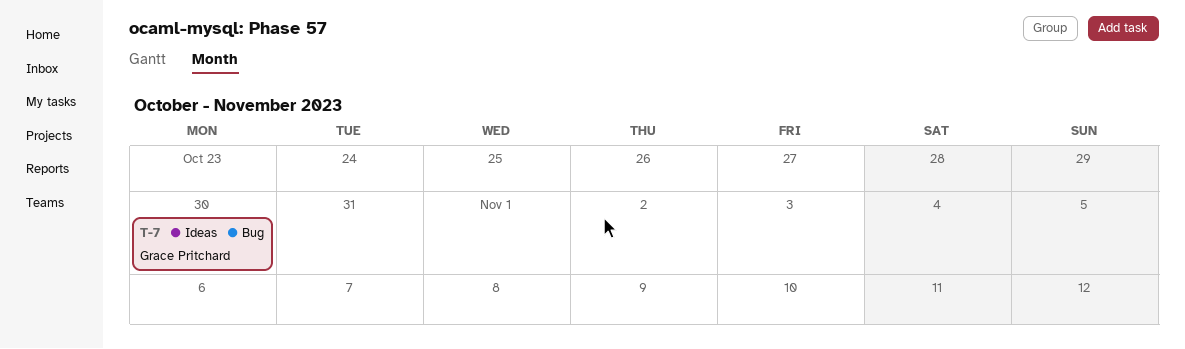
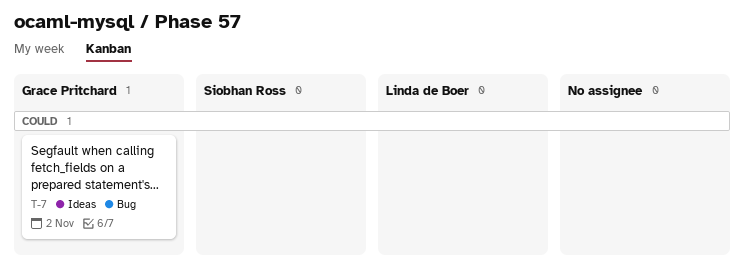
T-7, due: Oct 30 -> Nov 2

